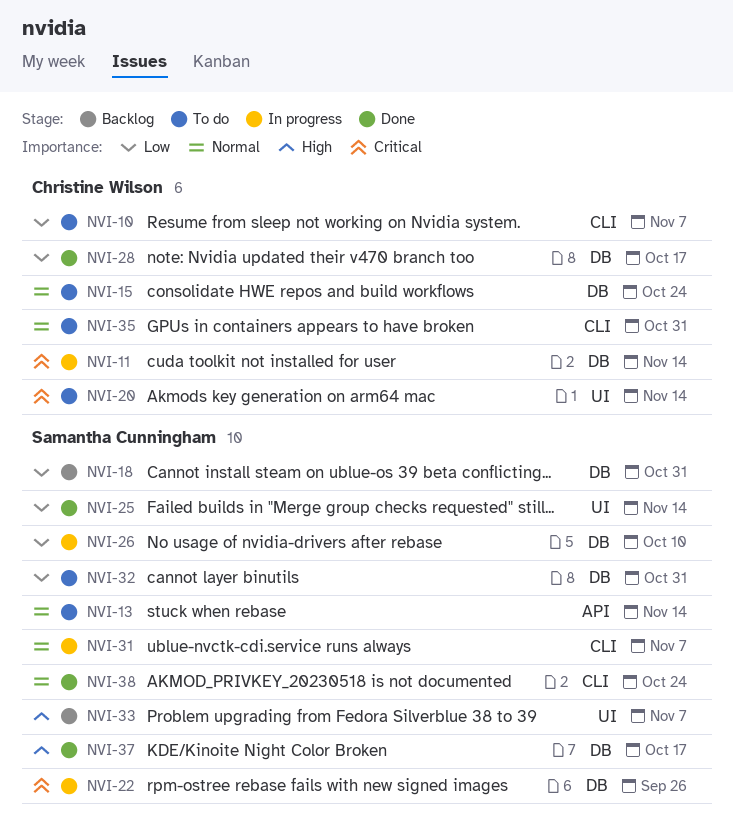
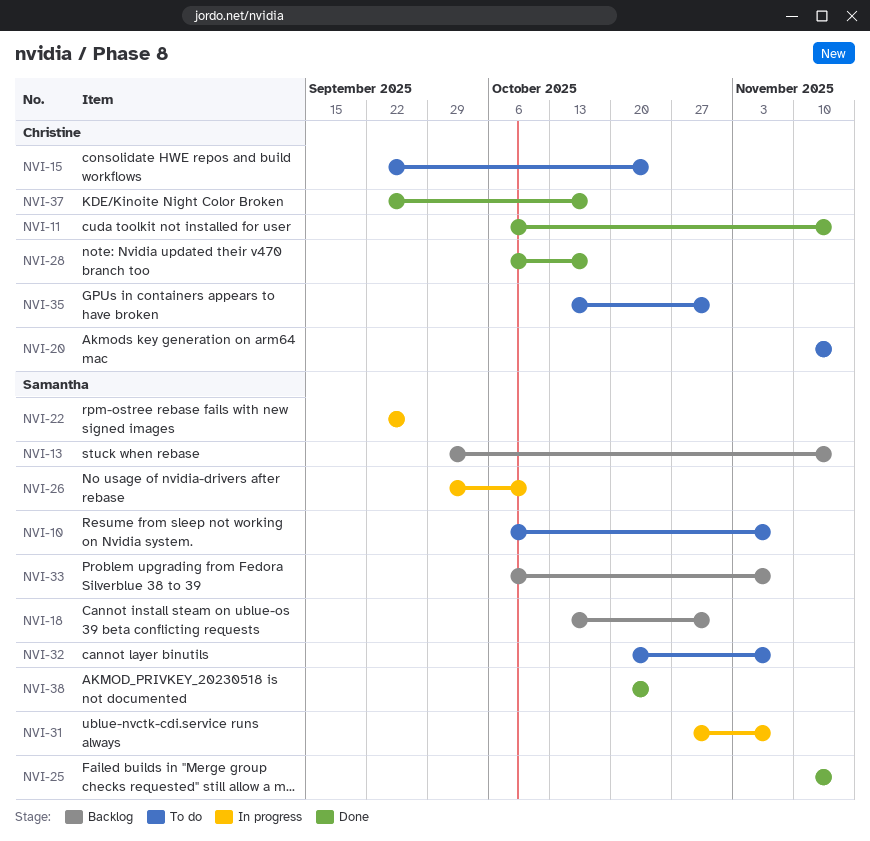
NVI-10, owner: Christine Wilson -> Samantha Cunningham
NVI-11, status: In progress -> Done
NVI-13, status: To do -> Backlog
NVI-32, due: Oct 31 -> Nov 7
NVI-37, owner: Samantha Cunningham -> Christine Wilson

